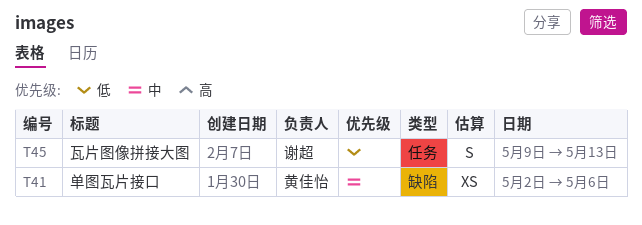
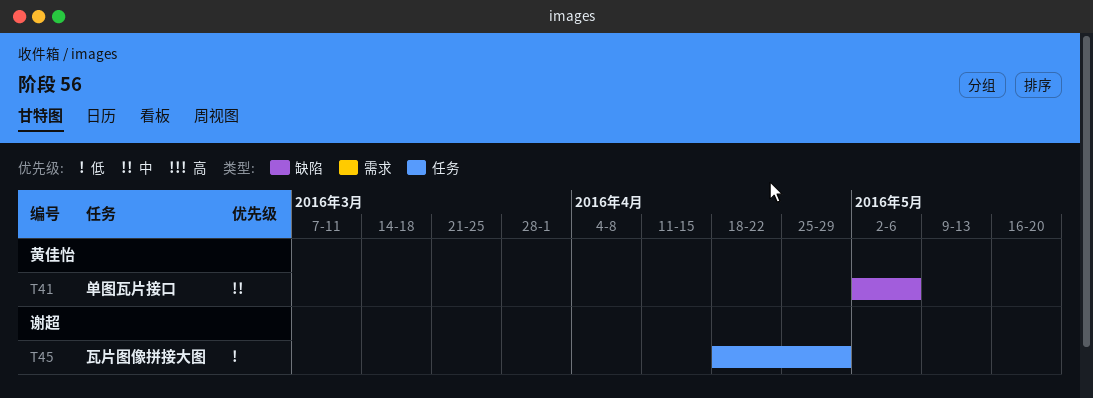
T45, start: May 9 -> Apr 18
T45, due: May 13 -> Apr 29

